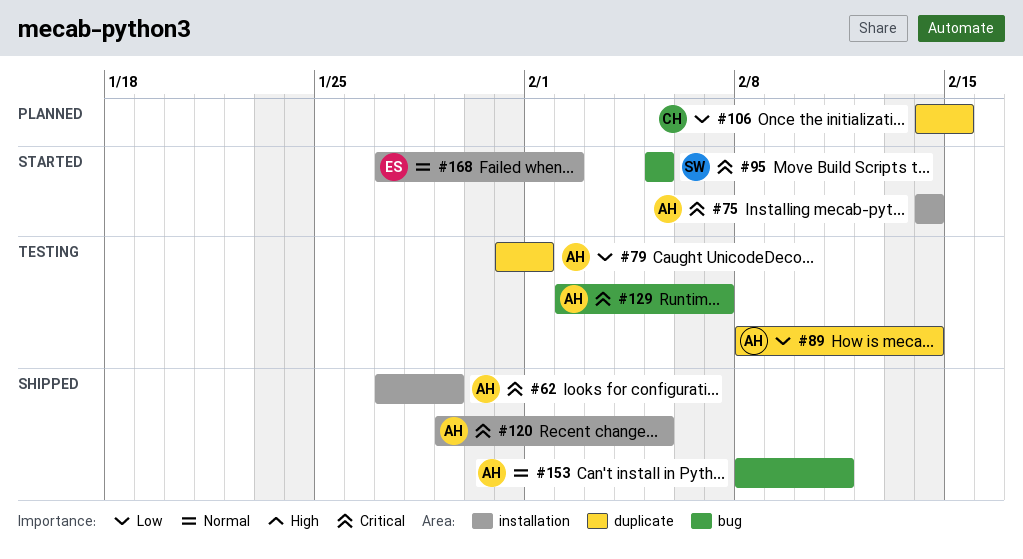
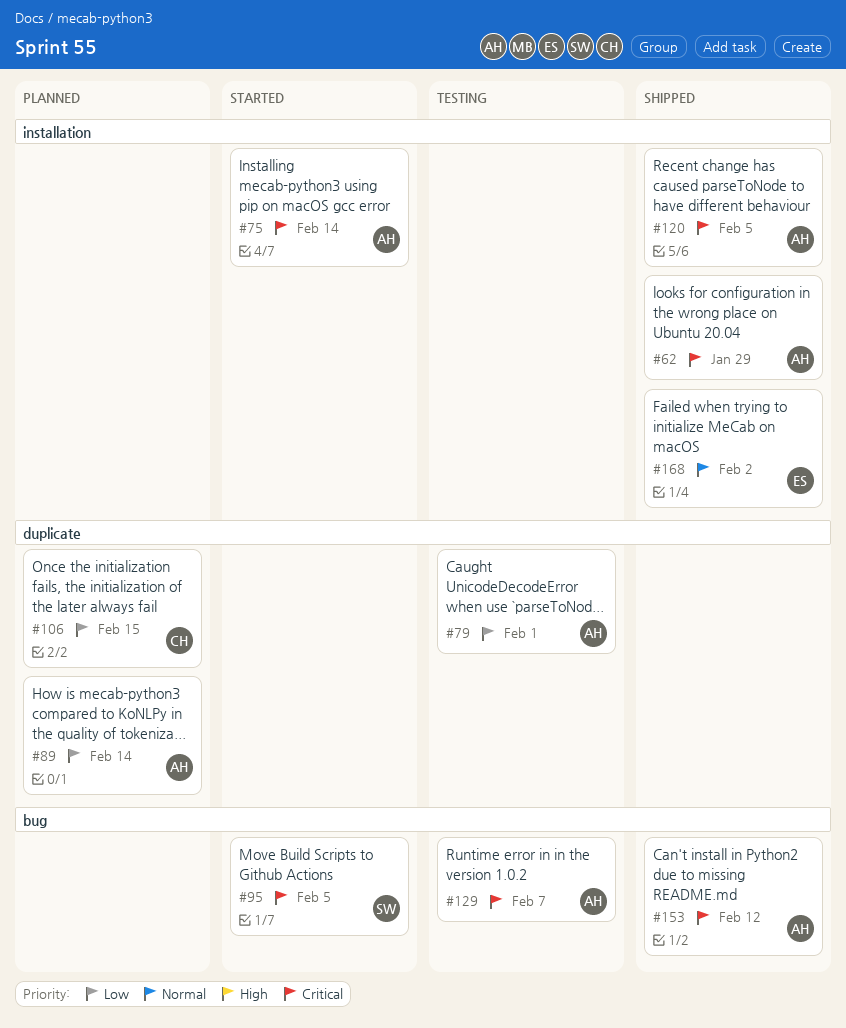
#89, status: Testing -> Planned
#153, priority: Normal -> Critical
#153, due: Feb 11 -> Feb 12
#168, status: Started -> Shipped

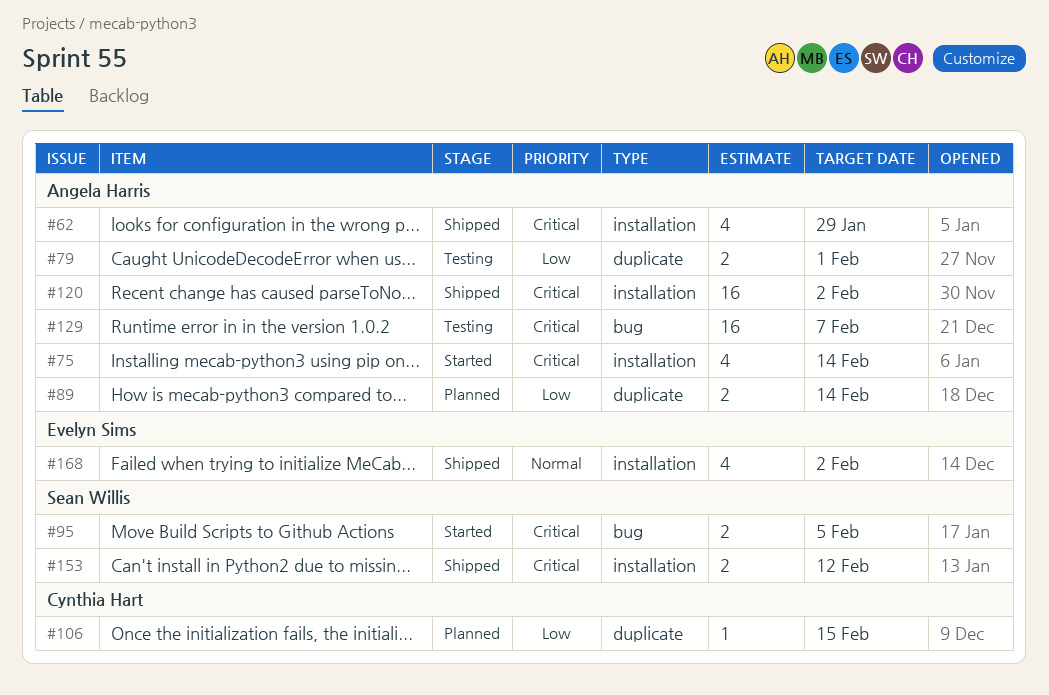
#120, due: Feb 5 -> Feb 2
#153, owner: Angela Harris -> Sean Willis
#153, label: bug -> installation

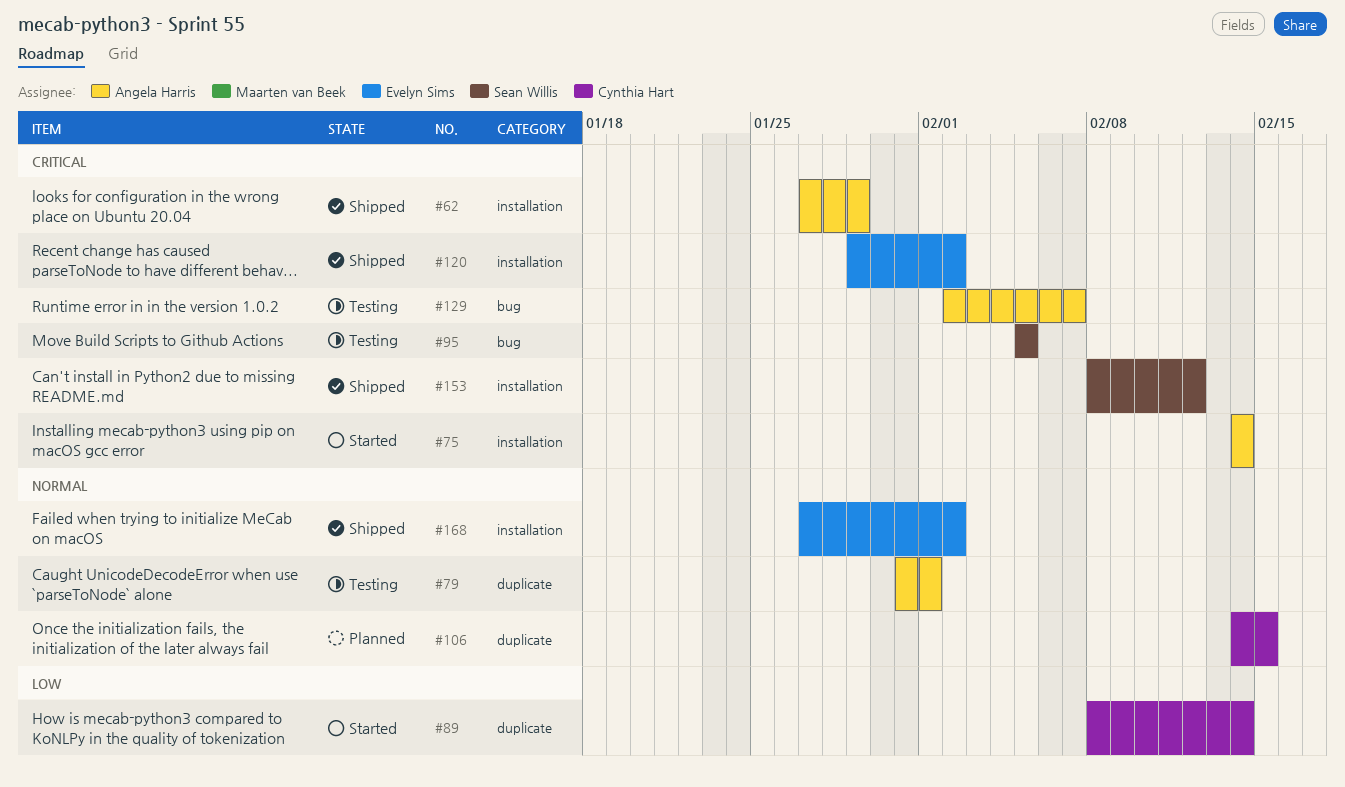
#79, priority: Low -> Normal
#89, status: Planned -> Started
#89, owner: Angela Harris -> Cynthia Hart
#95, status: Started -> Testing
#106, priority: Low -> Normal
#120, owner: Angela Harris -> Evelyn Sims

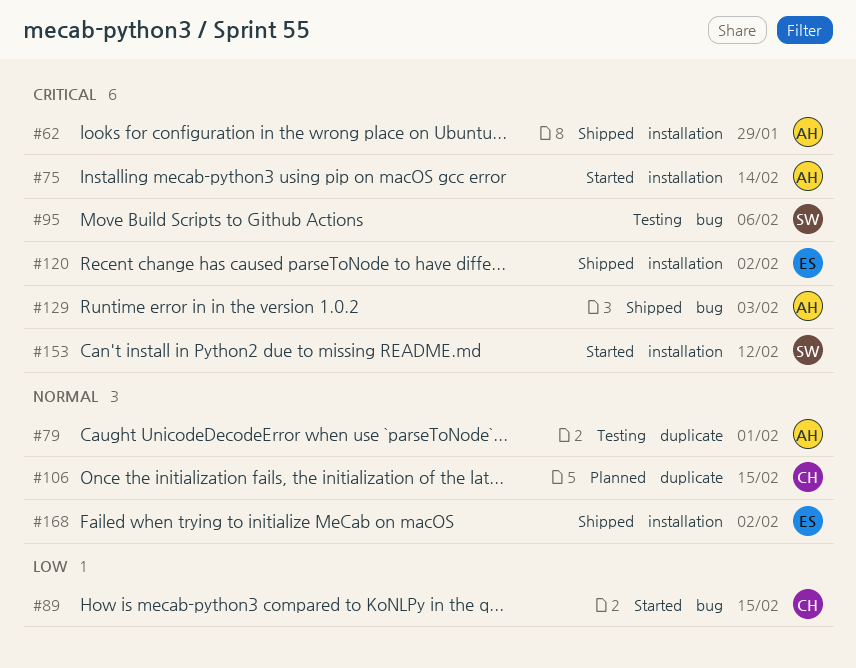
#89, label: duplicate -> bug
#89, due: Feb 14 -> Feb 15
#95, due: Feb 5 -> Feb 6
#129, status: Testing -> Shipped
#129, due: Feb 7 -> Feb 3
#153, status: Shipped -> Started

